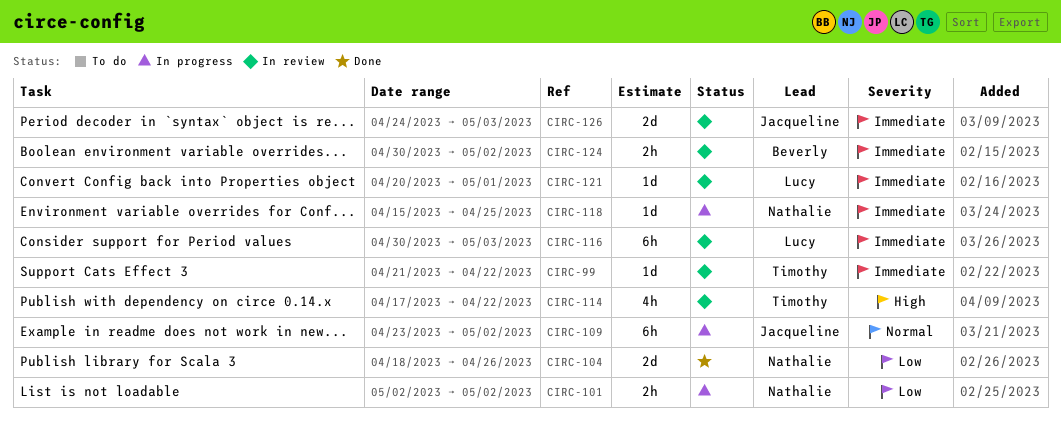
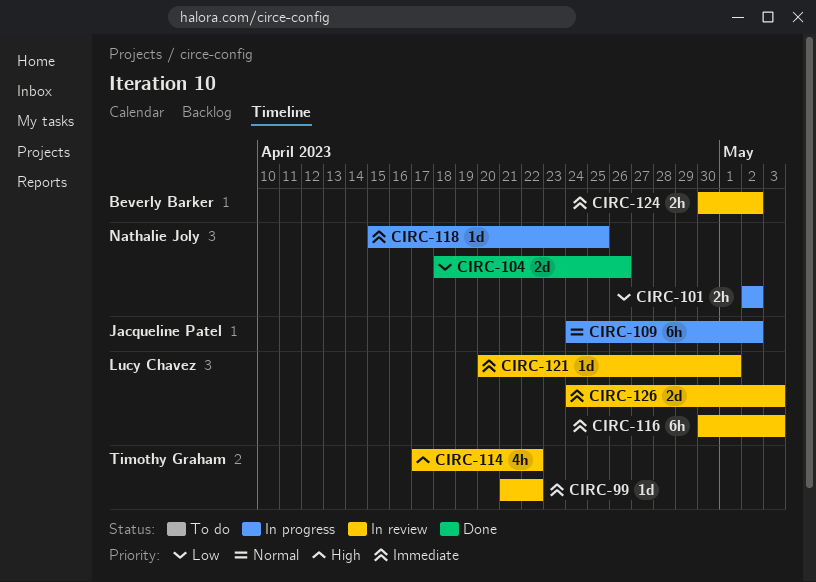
CIRC-109, start: Apr 23 -> Apr 24
CIRC-126, owner: Jacqueline Patel -> Lucy Chavez

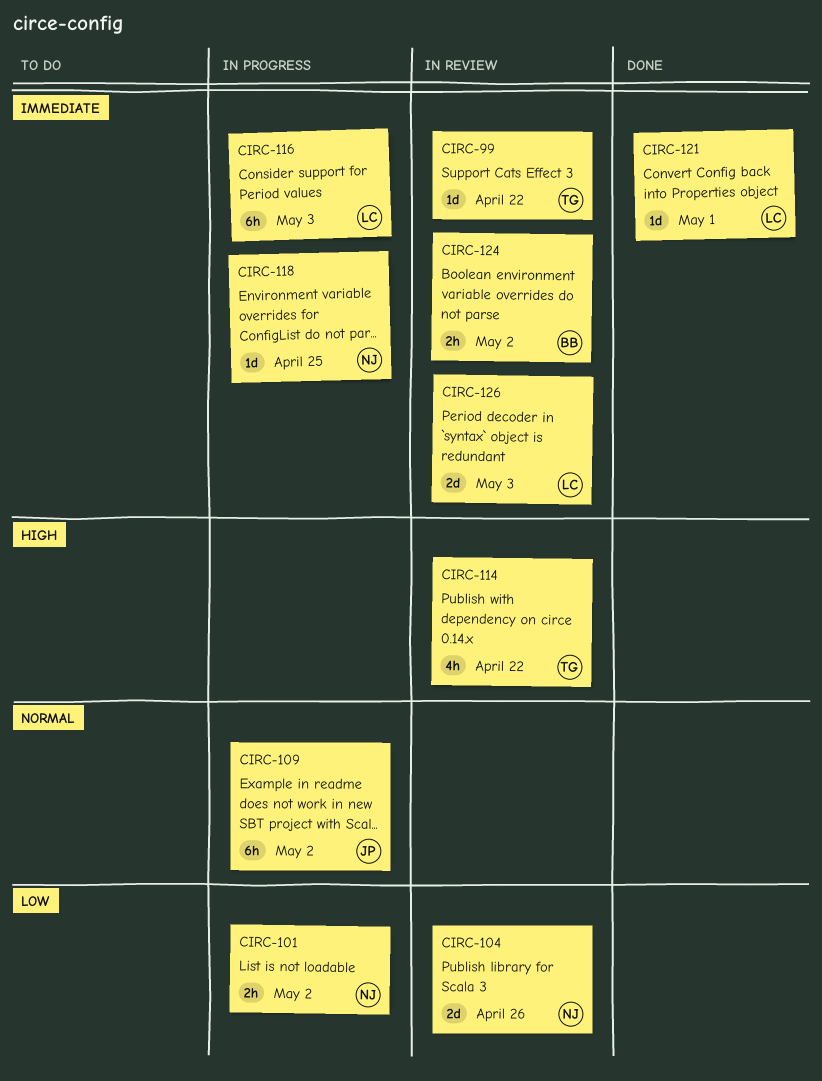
CIRC-104, status: Done -> In review
CIRC-116, status: In review -> In progress
CIRC-121, status: In review -> Done

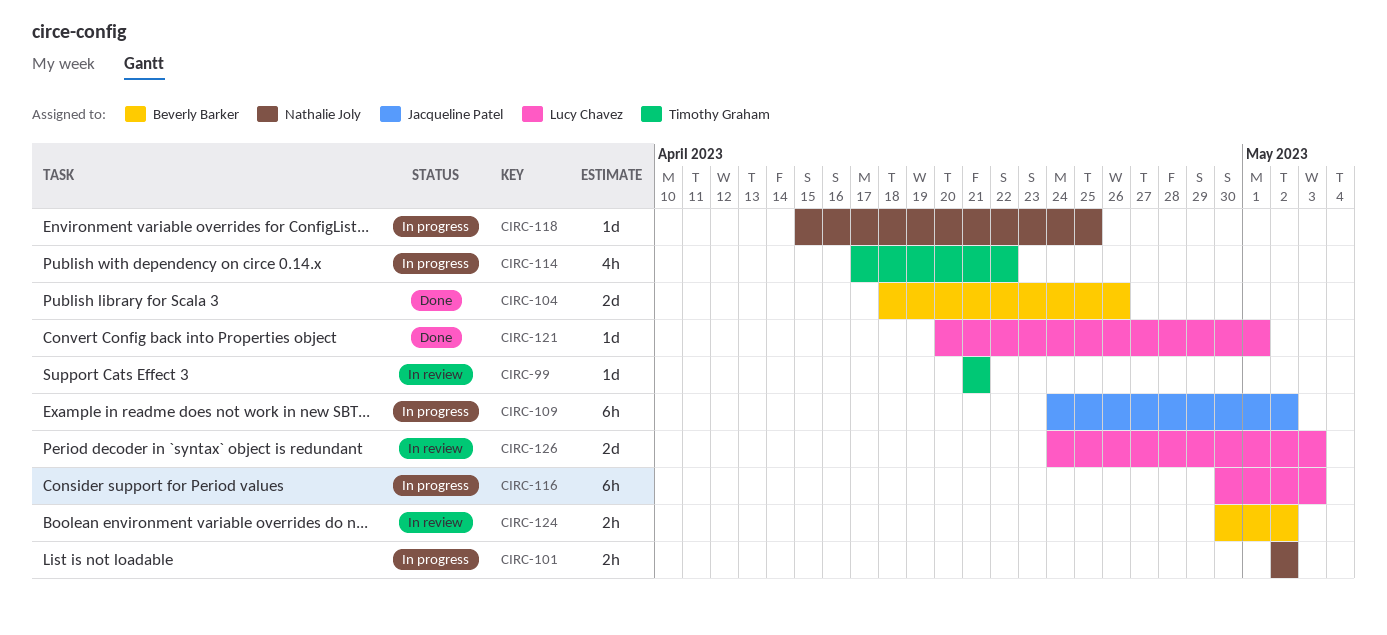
CIRC-99, due: Apr 22 -> Apr 21
CIRC-104, status: In review -> Done
CIRC-104, owner: Nathalie Joly -> Beverly Barker
CIRC-114, status: In review -> In progress

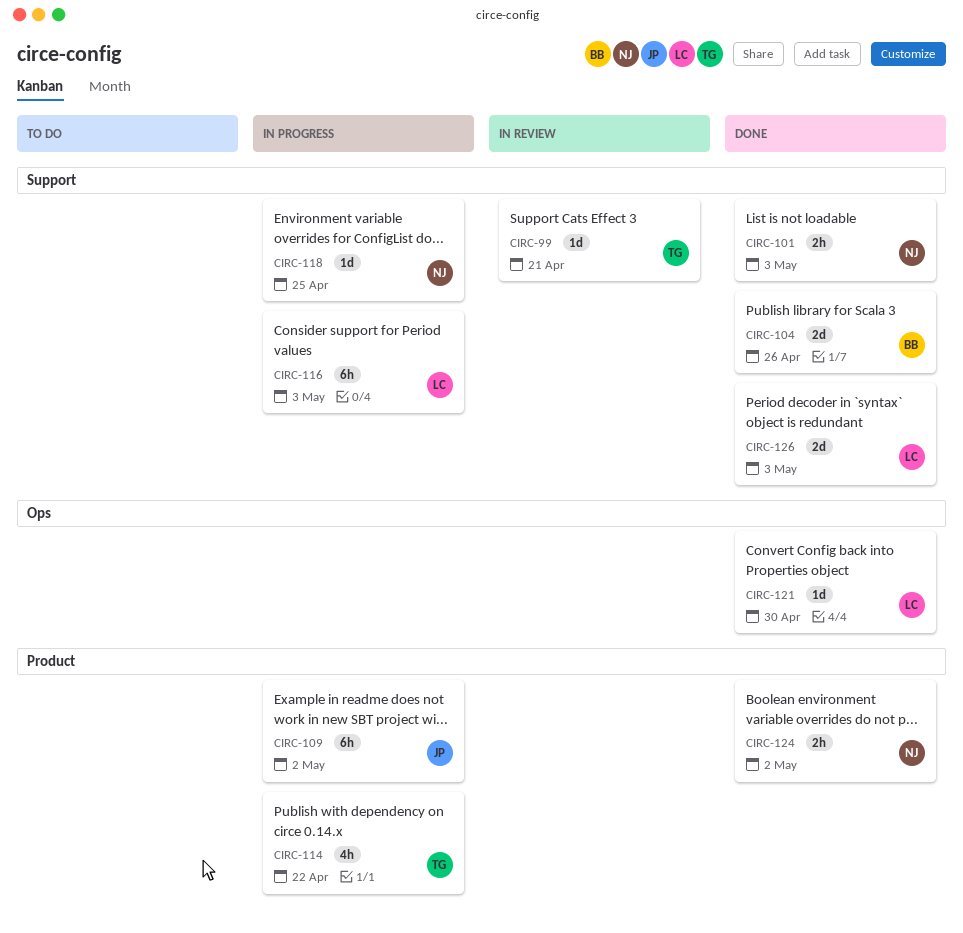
CIRC-101, status: In progress -> Done
CIRC-101, due: May 2 -> May 3
CIRC-121, due: May 1 -> Apr 30
CIRC-124, status: In review -> Done
CIRC-124, owner: Beverly Barker -> Nathalie Joly
CIRC-126, status: In review -> Done

